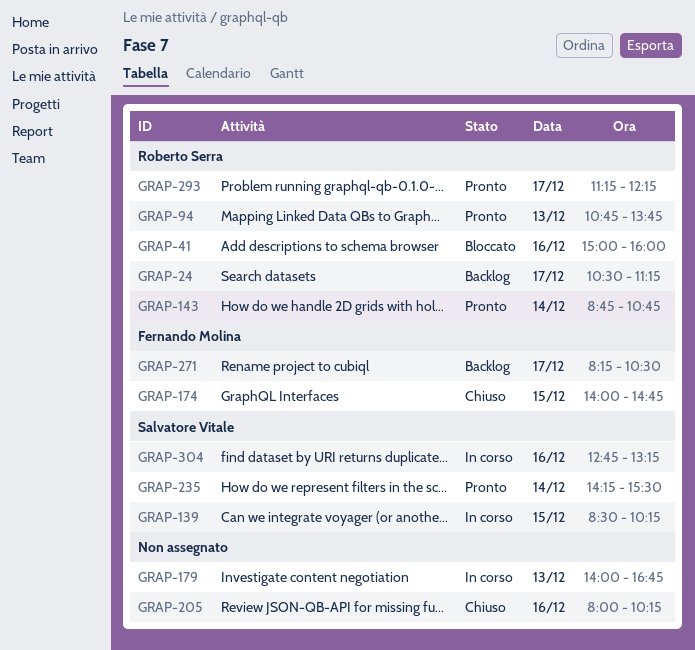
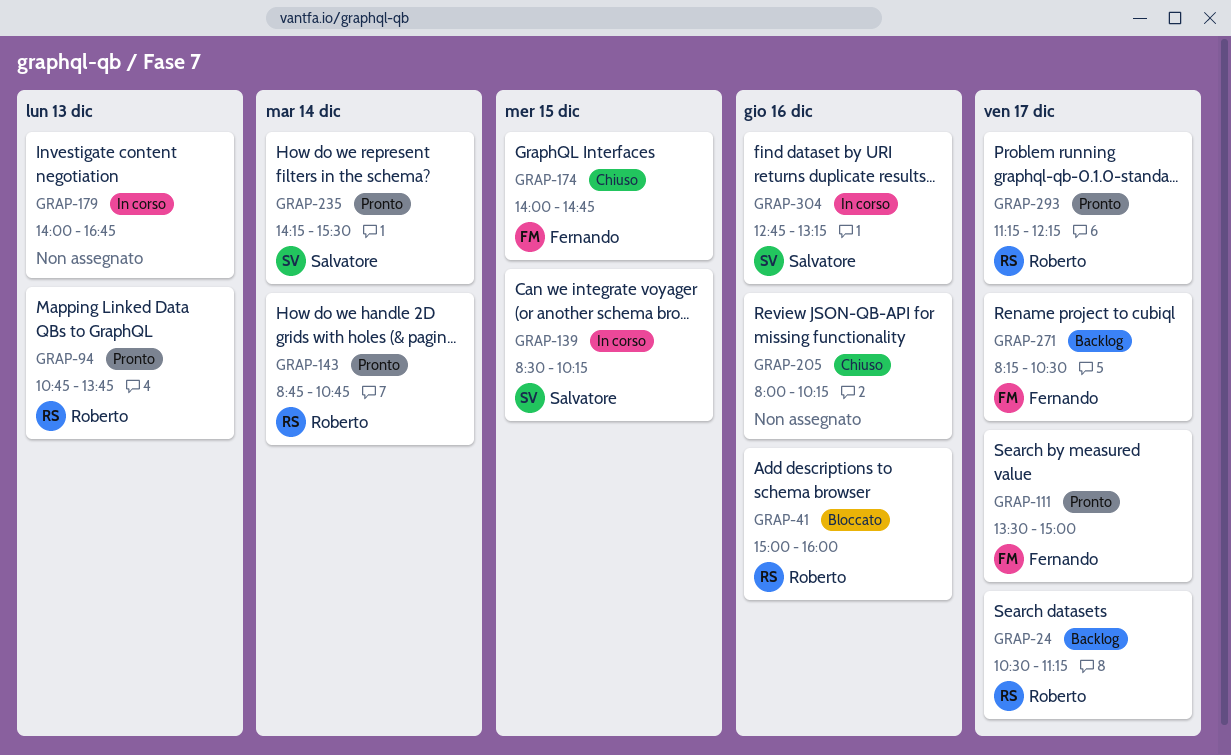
GRAP-111: none -> present

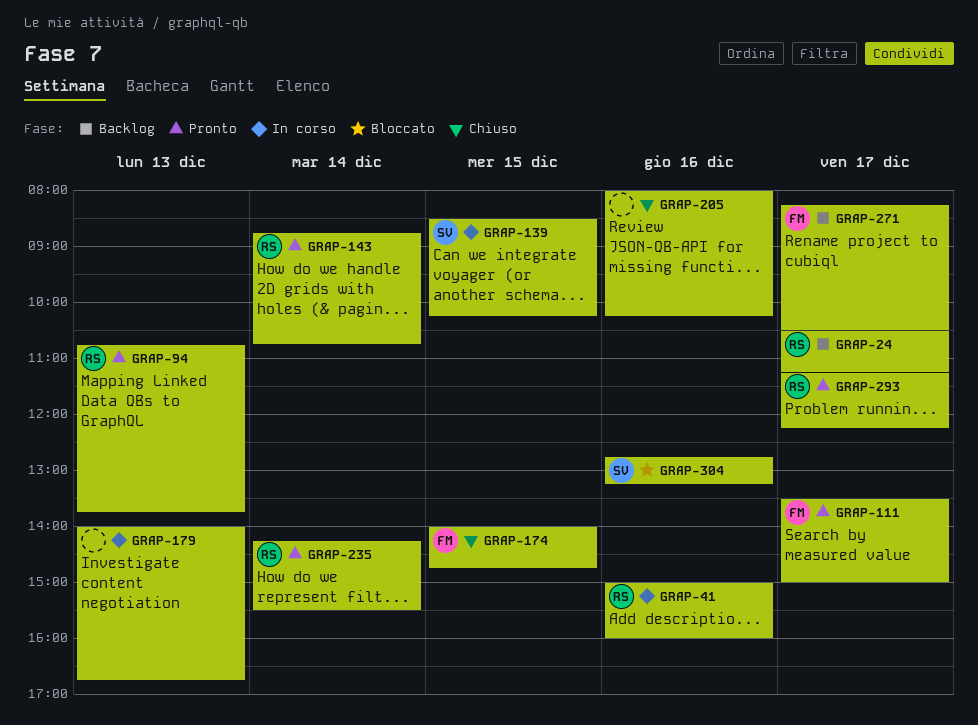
GRAP-41, status: Bloccato -> In corso
GRAP-235, owner: Salvatore -> Roberto
GRAP-304, status: In corso -> Bloccato

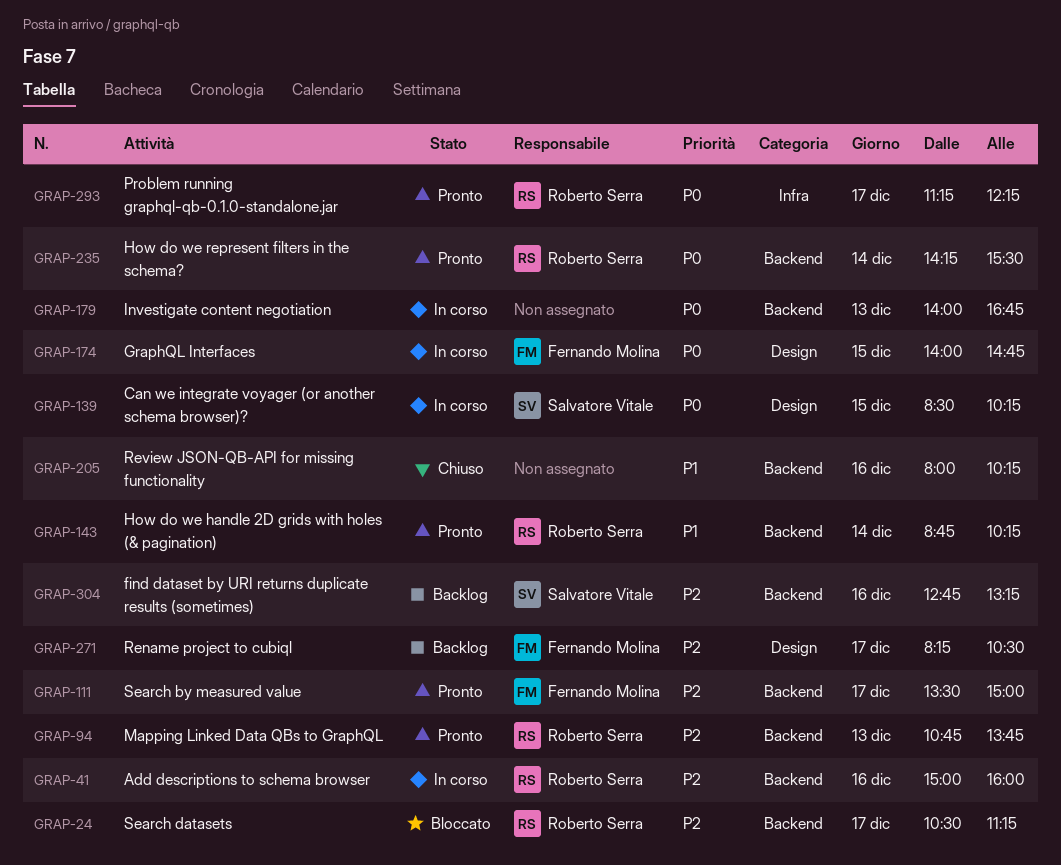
GRAP-24, status: Backlog -> Bloccato
GRAP-143, ends: 10:45 -> 10:15
GRAP-174, status: Chiuso -> In corso
GRAP-304, status: Bloccato -> Backlog

